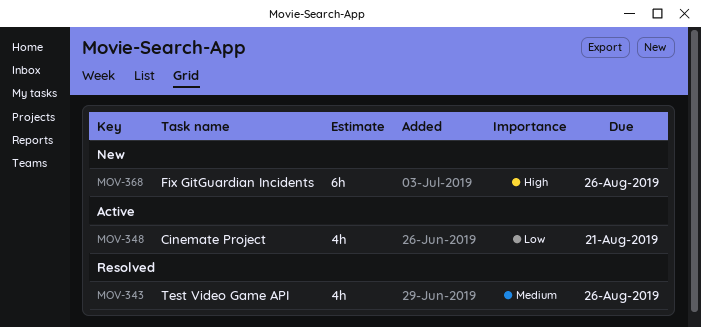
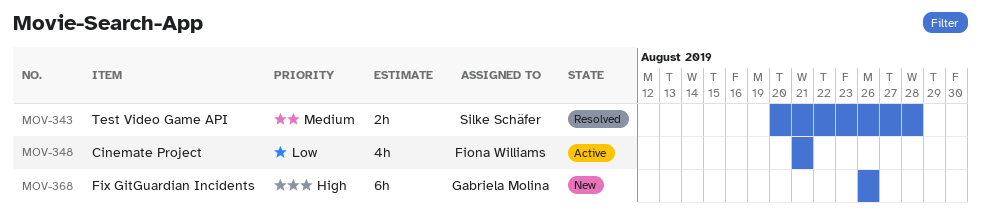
MOV-343, estimate: 4h -> 2h
MOV-343, due: Aug 26 -> Aug 28

